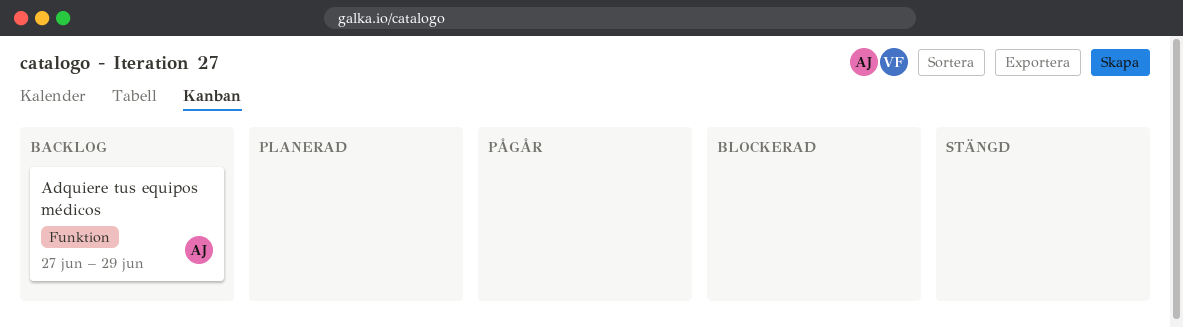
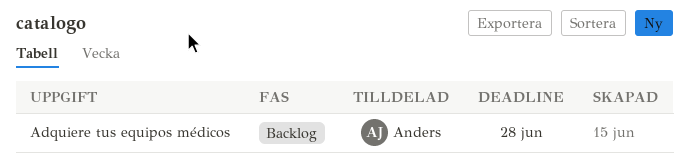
Adquiere tus equipos médicos, due: Jun 29 -> Jun 28

